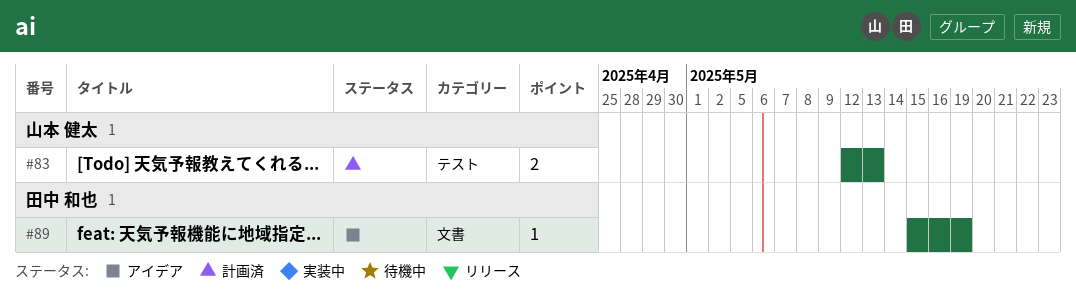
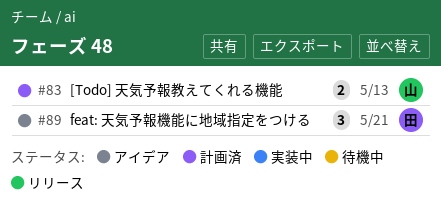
#89, estimate: 1 -> 3
#89, due: May 19 -> May 21

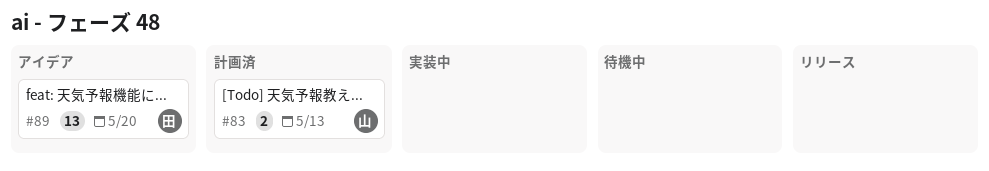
#89, estimate: 3 -> 13
#89, due: May 21 -> May 20

